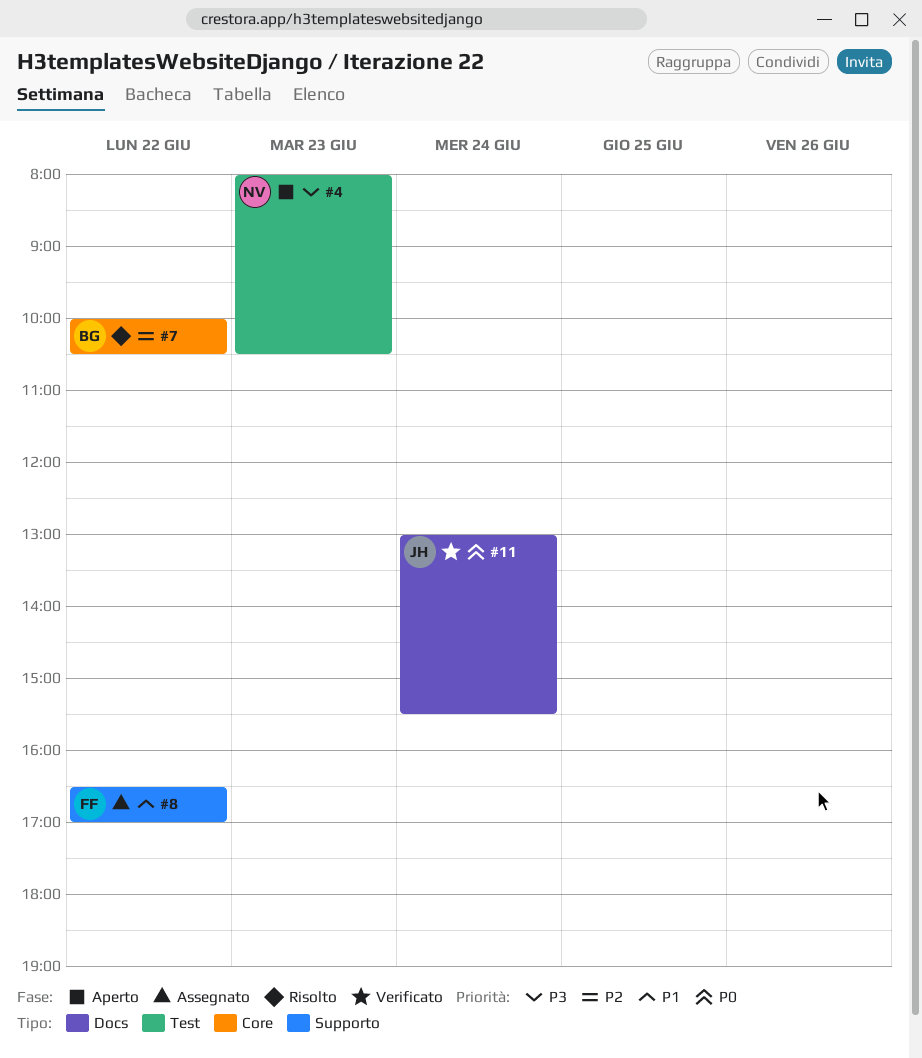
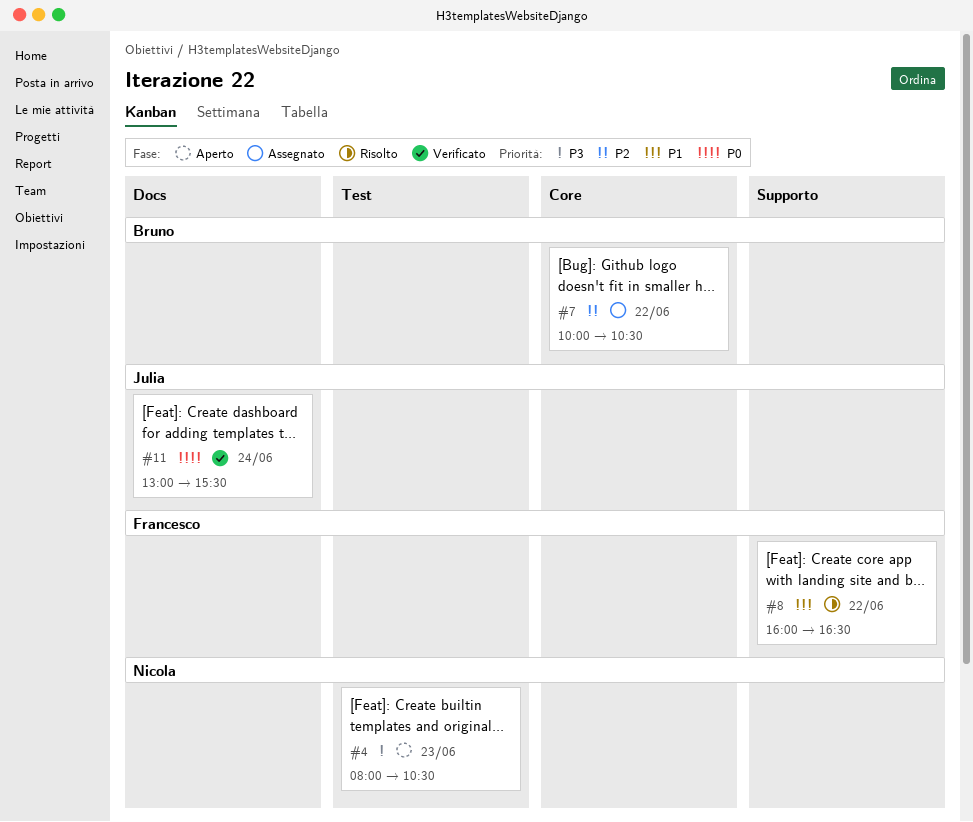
#7, status: Risolto -> Assegnato
#8, status: Assegnato -> Risolto
#8, begins: 16:30 -> 16:00
#8, ends: 17:00 -> 16:30

